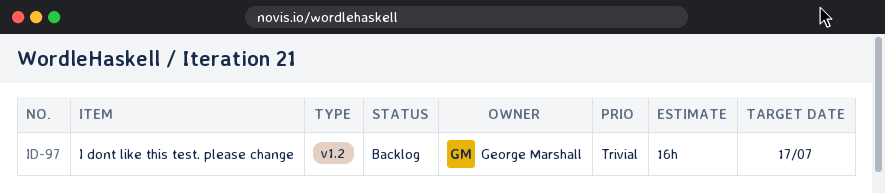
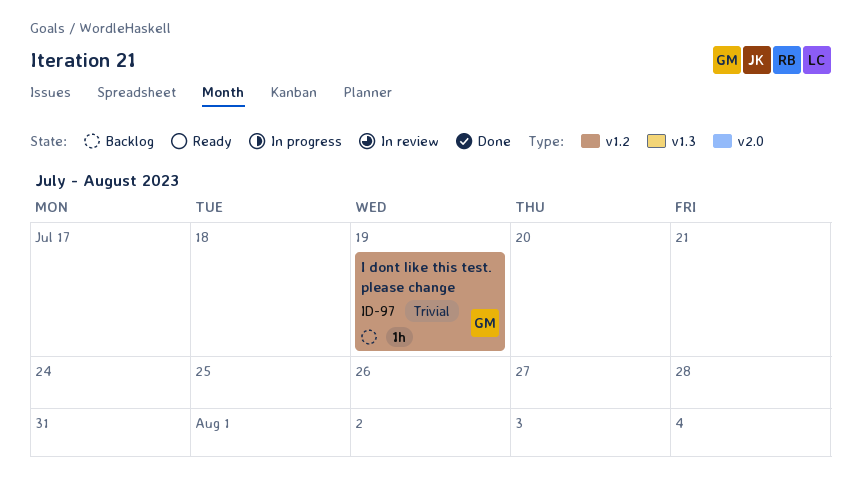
ID-97, estimate: 16h -> 1h
ID-97, due: Jul 17 -> Jul 19

